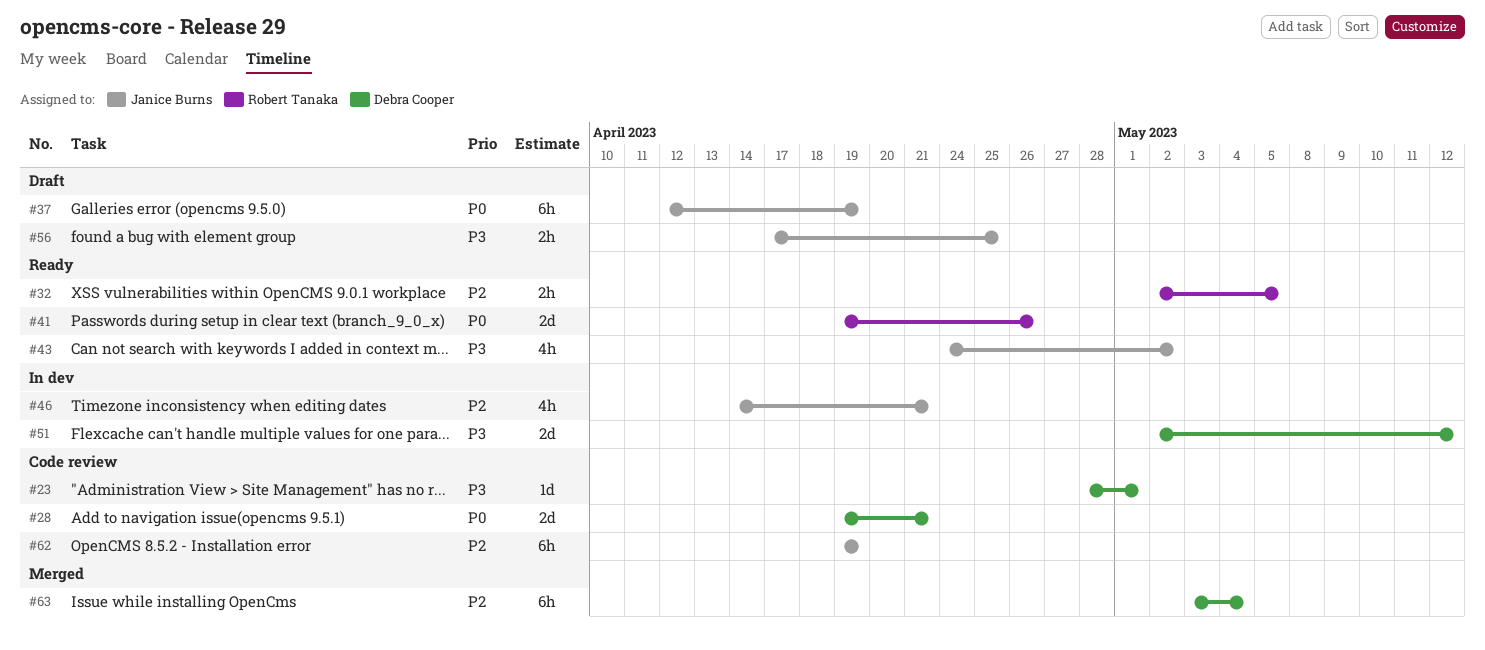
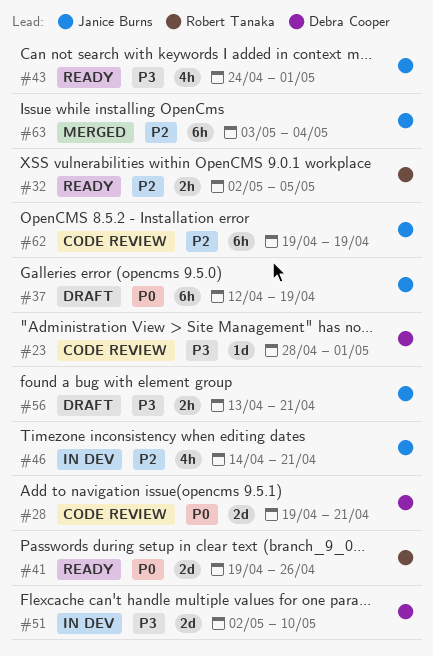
#43, due: May 2 -> May 1
#51, due: May 12 -> May 10
#56, start: Apr 17 -> Apr 13
#56, due: Apr 25 -> Apr 21
#63, owner: Debra Cooper -> Janice Burns

